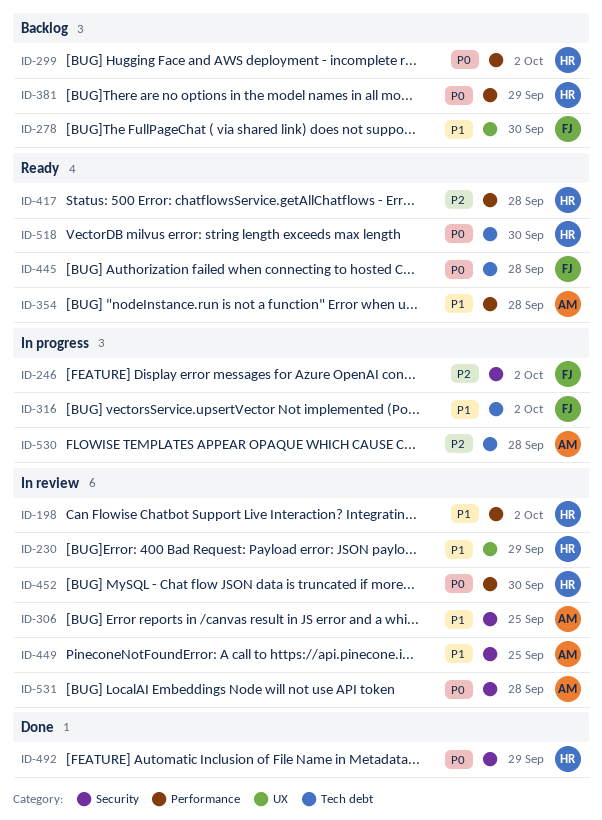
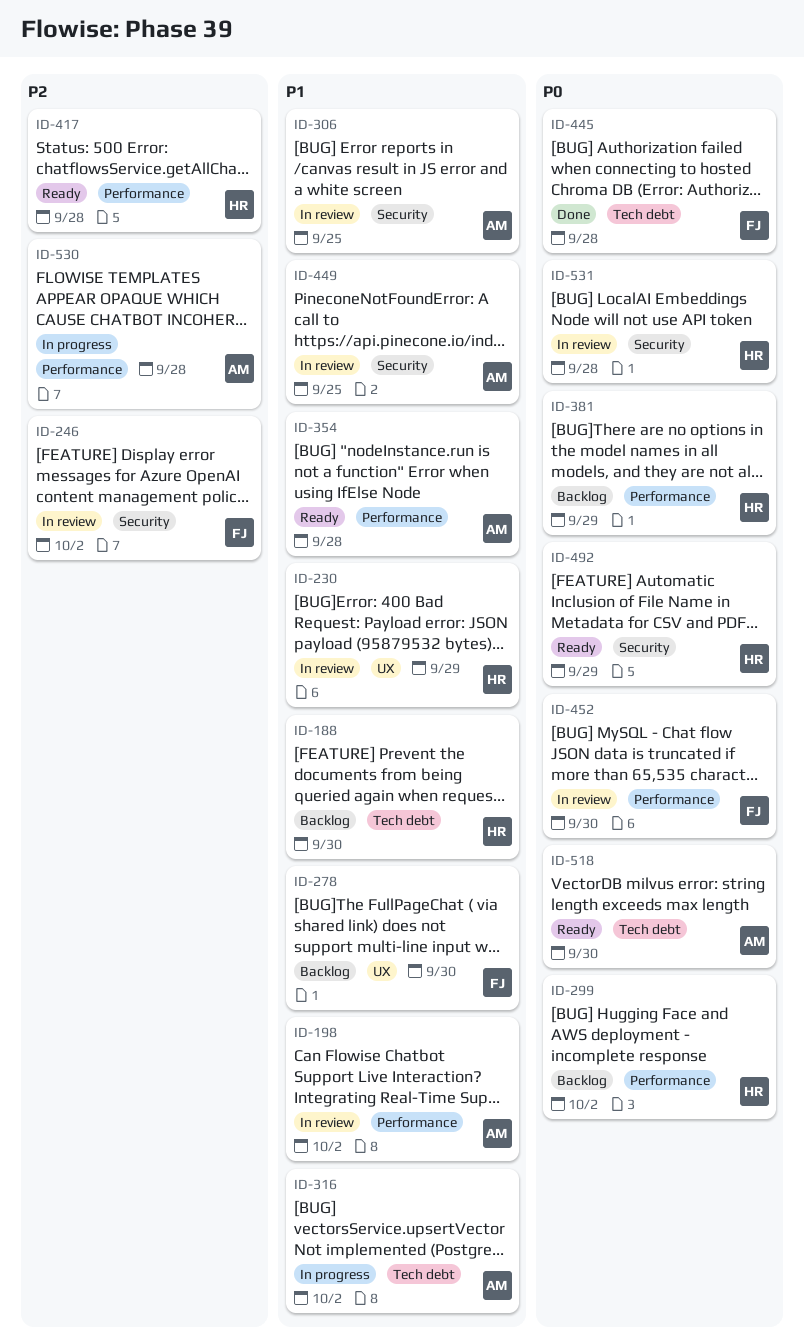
ID-188: none -> present
ID-198, owner: HR -> AM
ID-246, status: In progress -> In review
ID-316, owner: FJ -> AM
ID-445, status: Ready -> Done
ID-452, owner: HR -> FJ
ID-492, status: Done -> Ready
ID-518, owner: HR -> AM
ID-530, label: Tech debt -> Performance
ID-531, owner: AM -> HR

